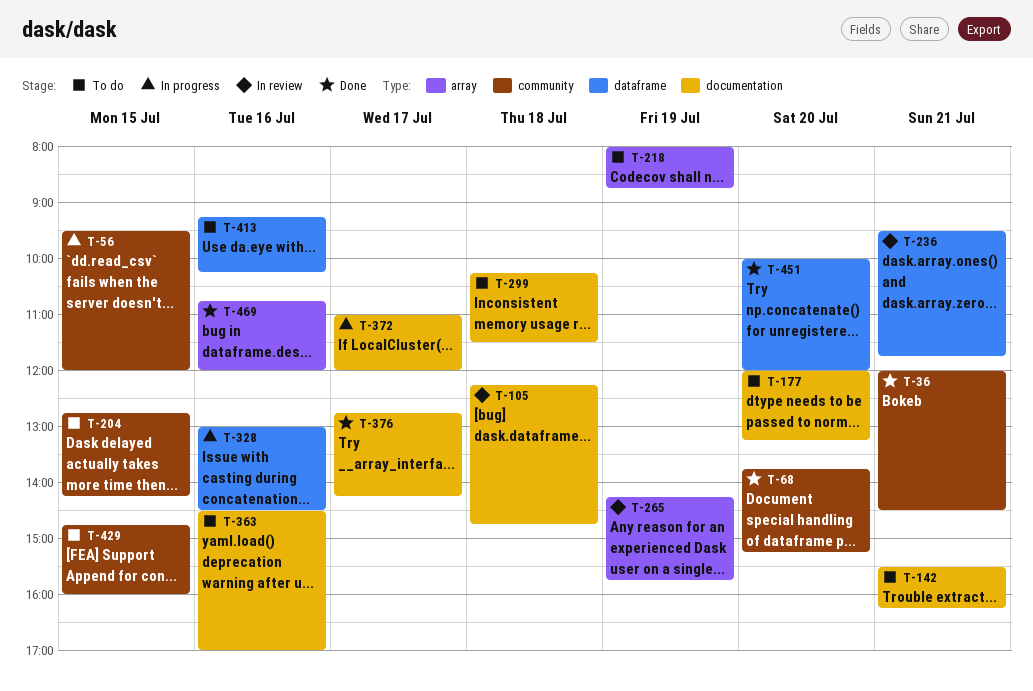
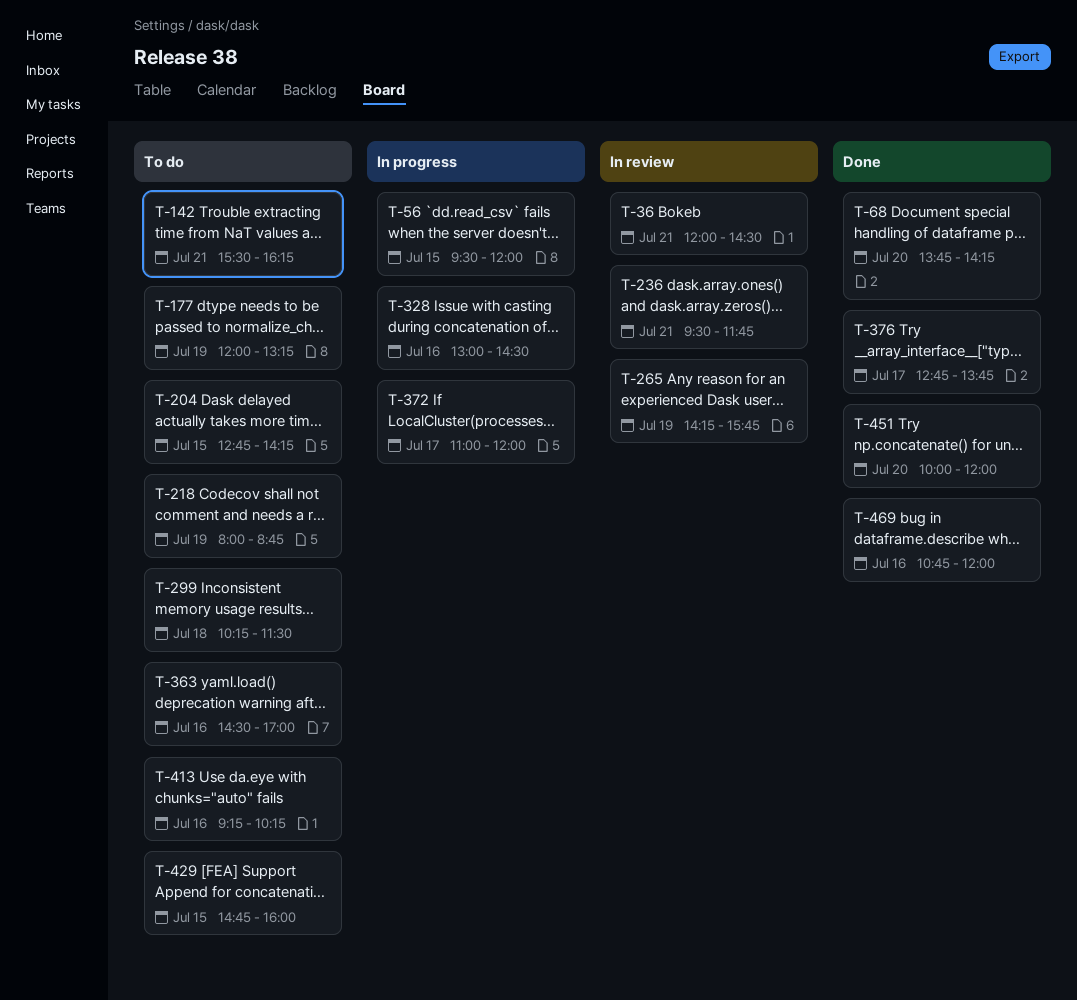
T-36, status: Done -> In review
T-68, ends: 15:15 -> 14:15
T-105: present -> none
T-177, day: Jul 20 -> Jul 19
T-376, ends: 14:15 -> 13:45

